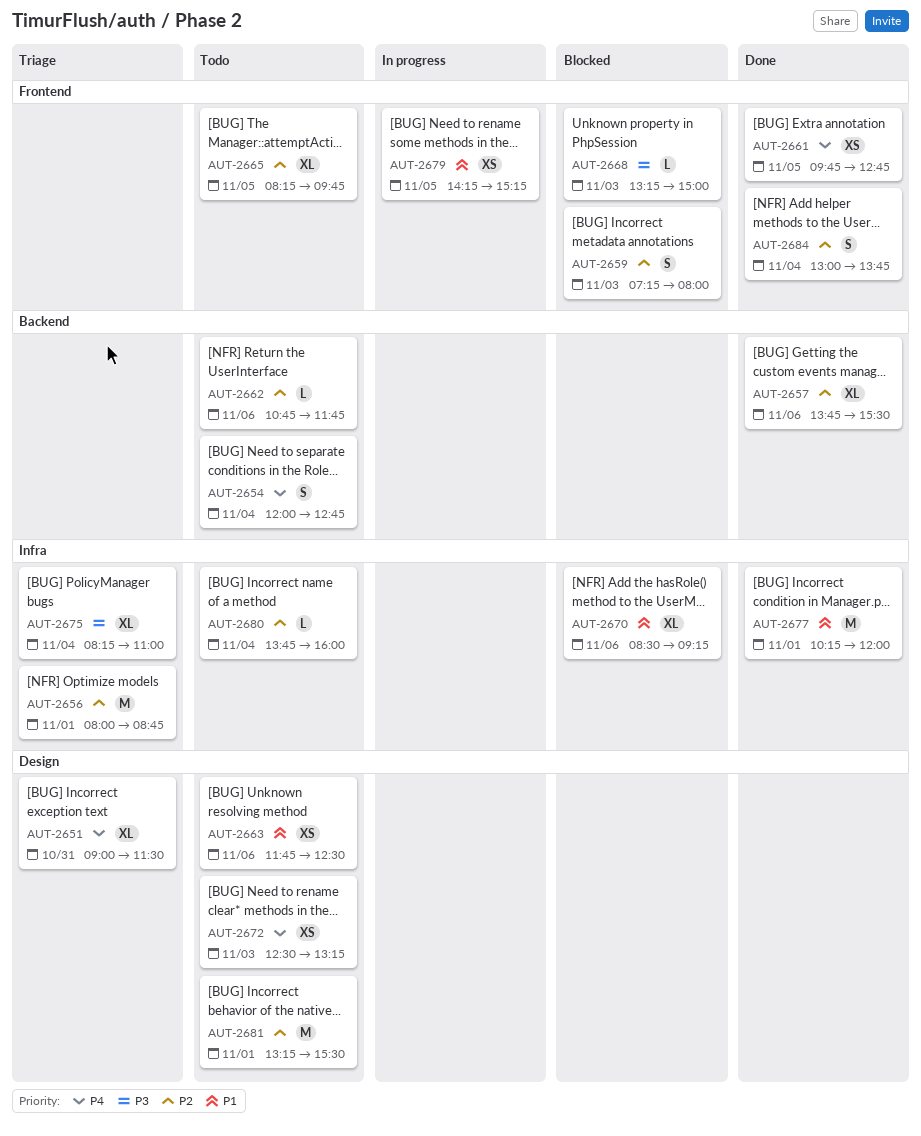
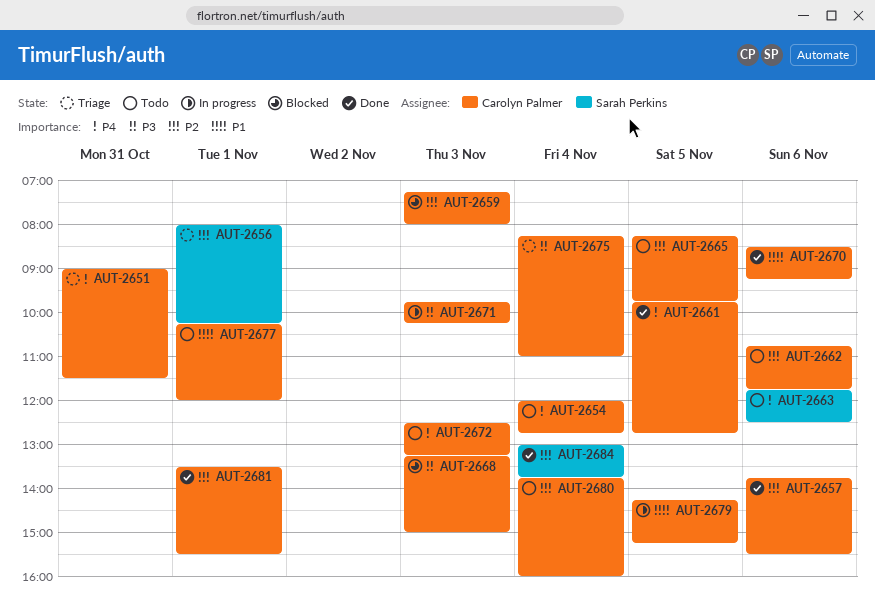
AUT-2656, ends: 08:45 -> 10:15
AUT-2663, priority: P1 -> P4
AUT-2670, status: Blocked -> Done
AUT-2671: none -> present
AUT-2677, status: Done -> Todo
AUT-2681, status: Todo -> Done
AUT-2681, begins: 13:15 -> 13:30

